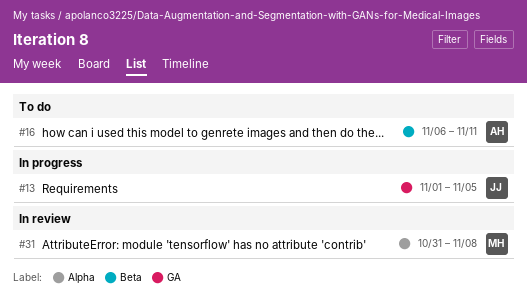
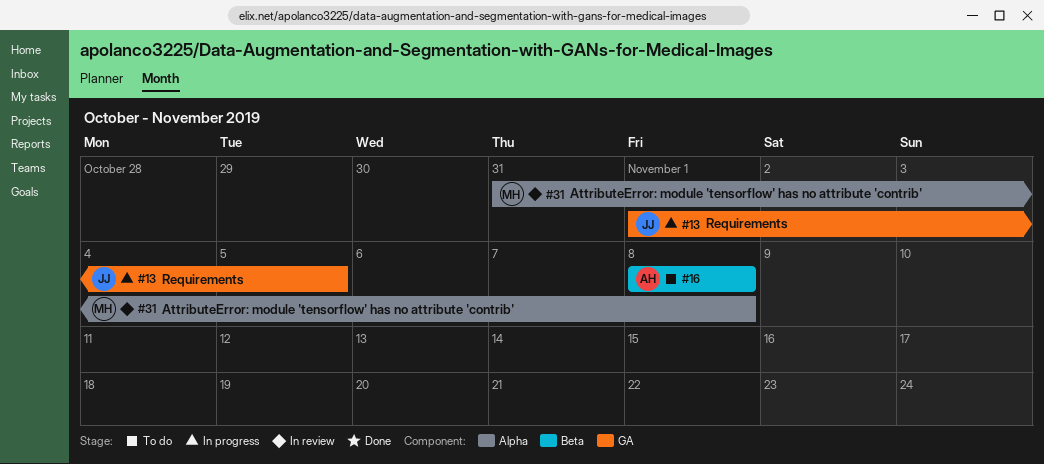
#16, start: Nov 6 -> Nov 8
#16, due: Nov 11 -> Nov 8

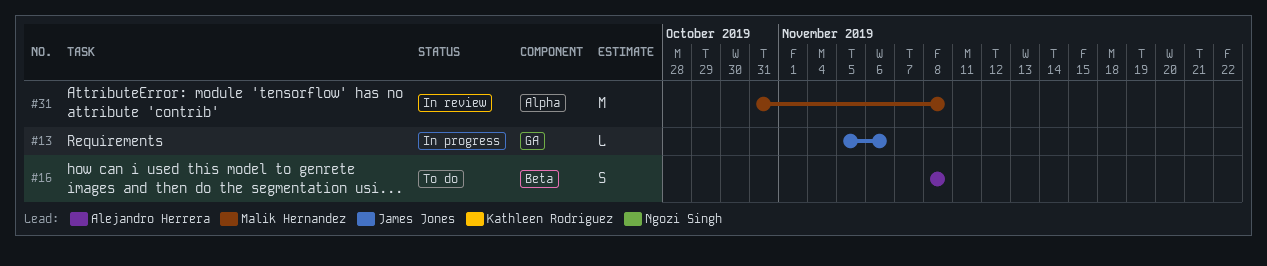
#13, start: Nov 1 -> Nov 5
#13, due: Nov 5 -> Nov 6

